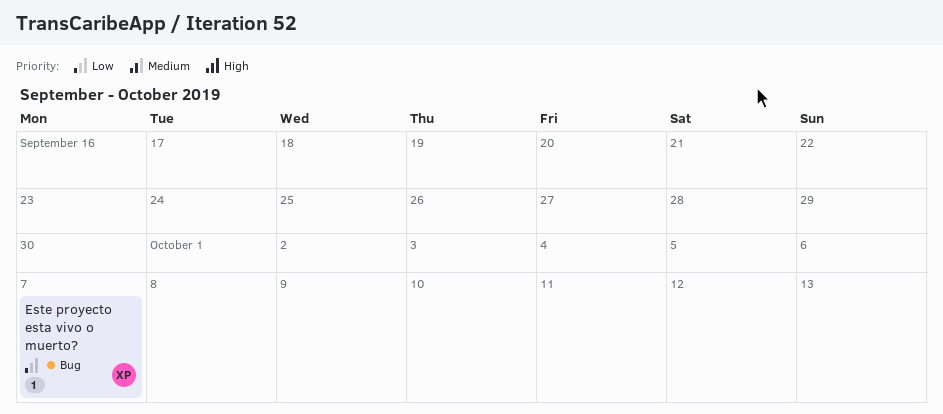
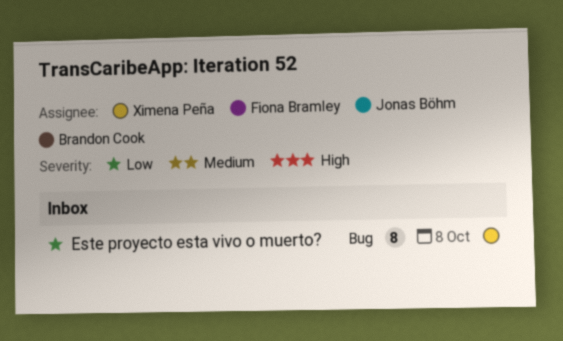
Este proyecto esta vivo o muerto?, estimate: 1 -> 8
Este proyecto esta vivo o muerto?, due: Oct 7 -> Oct 8

